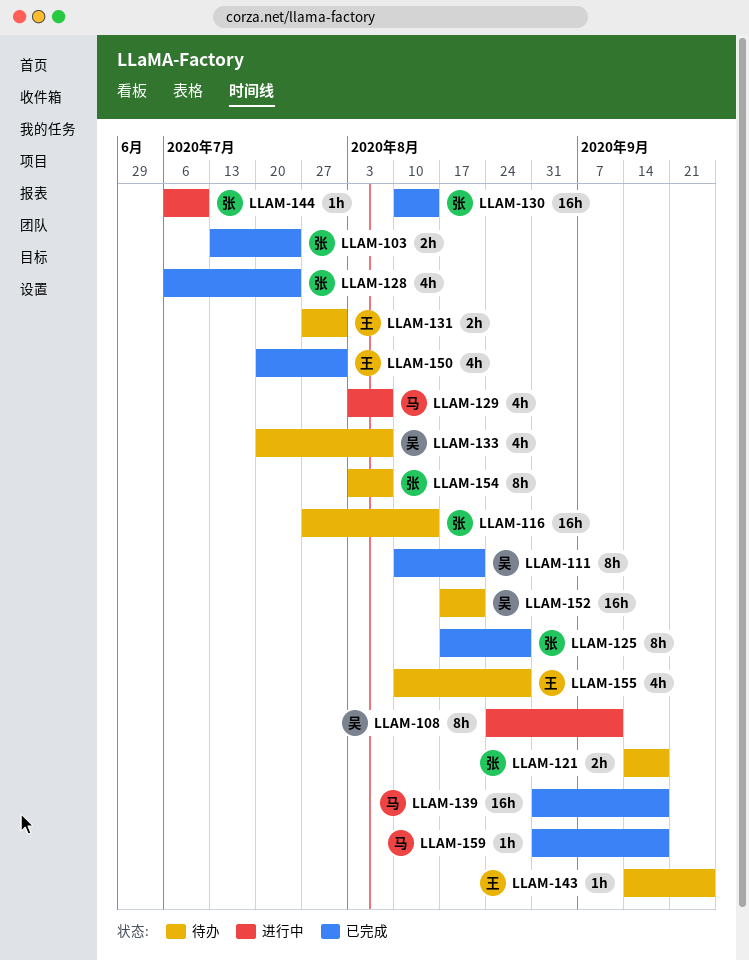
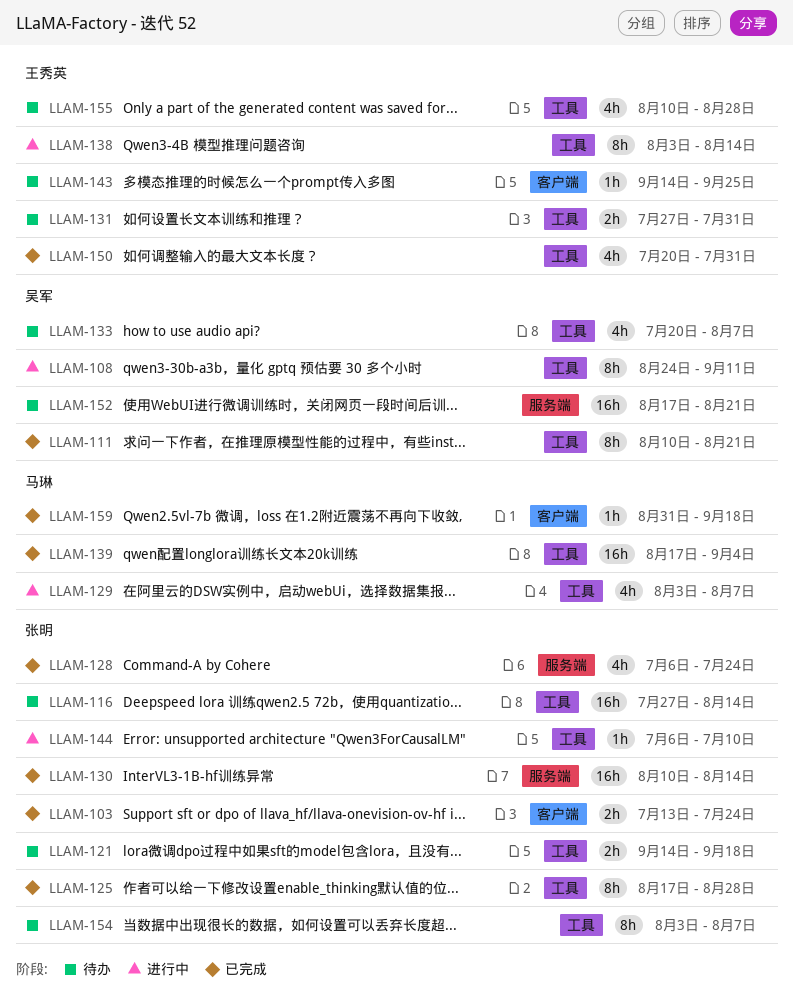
LLAM-138: none -> present
LLAM-139, start: Aug 31 -> Aug 17
LLAM-139, due: Sep 18 -> Sep 4

